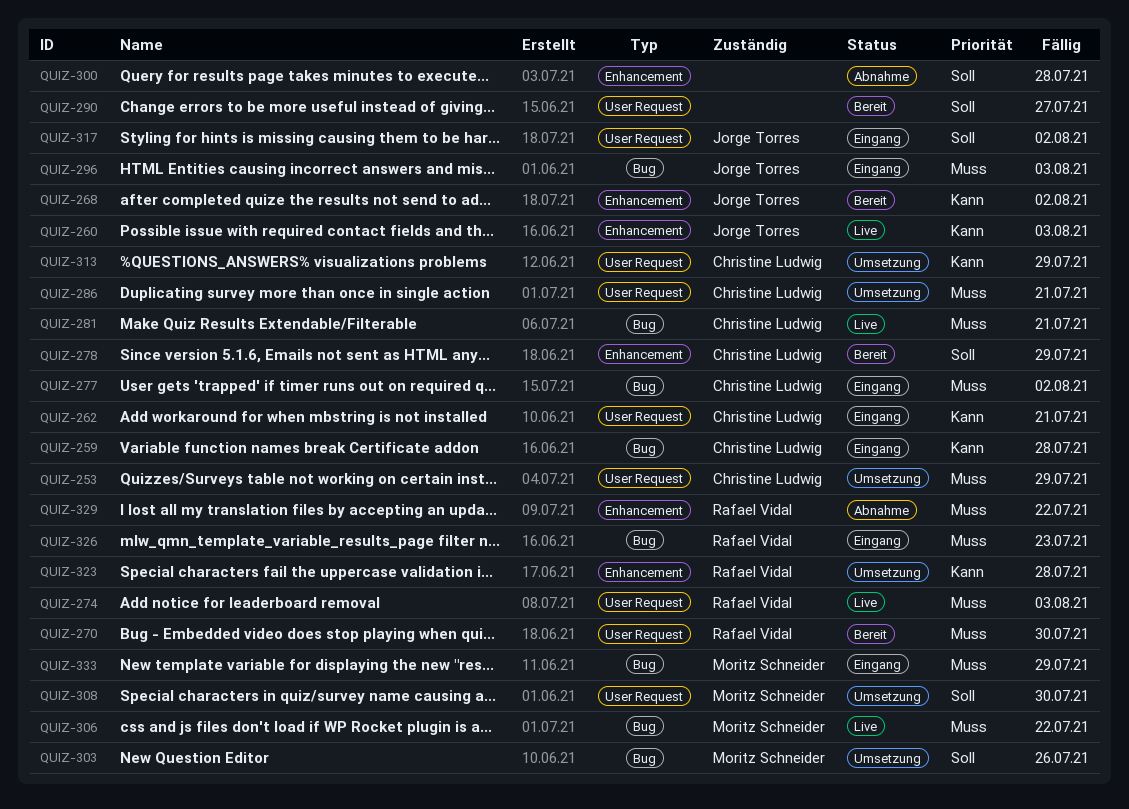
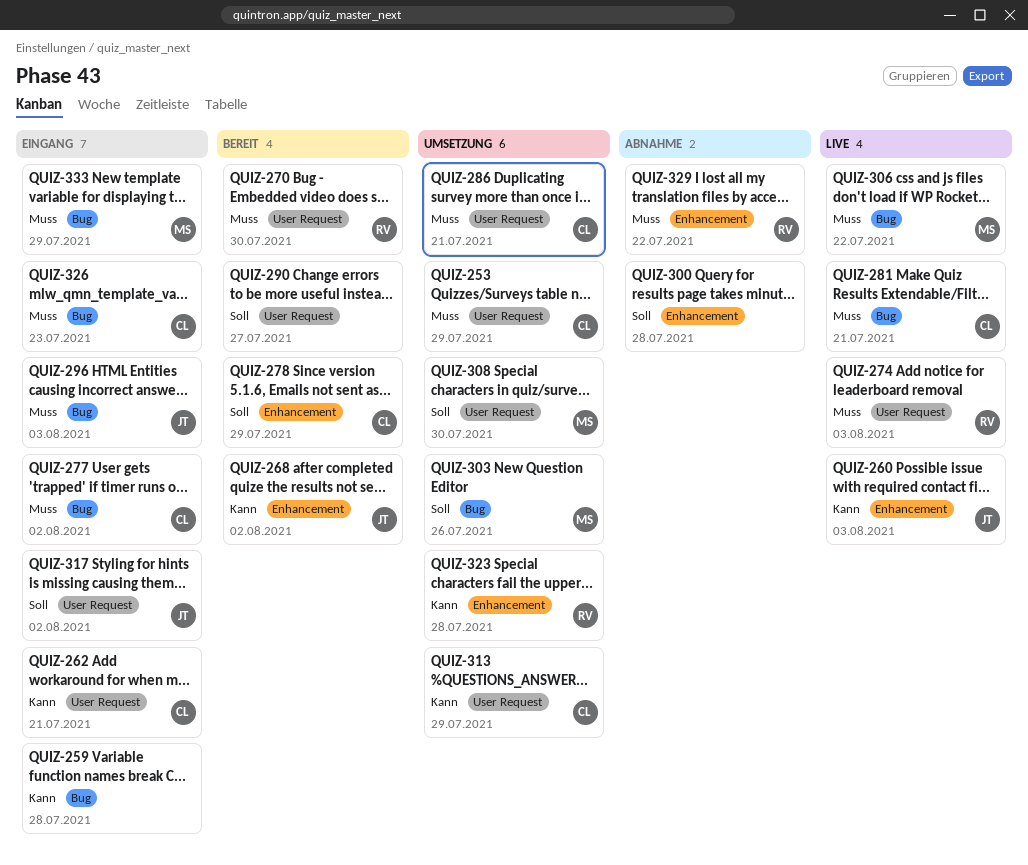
QUIZ-259, owner: Christine Ludwig -> none
QUIZ-326, owner: Rafael Vidal -> Christine Ludwig

